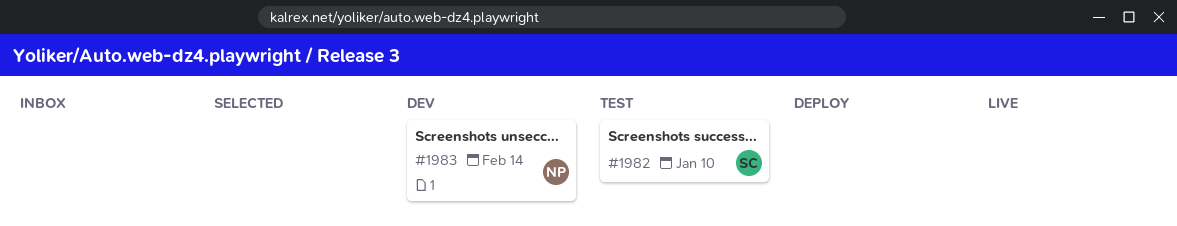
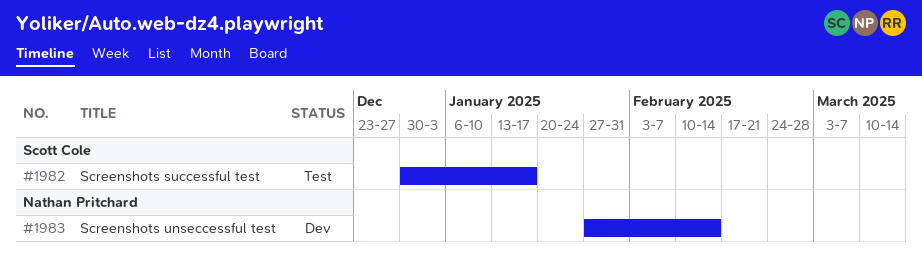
#1982, due: Jan 10 -> Jan 17

